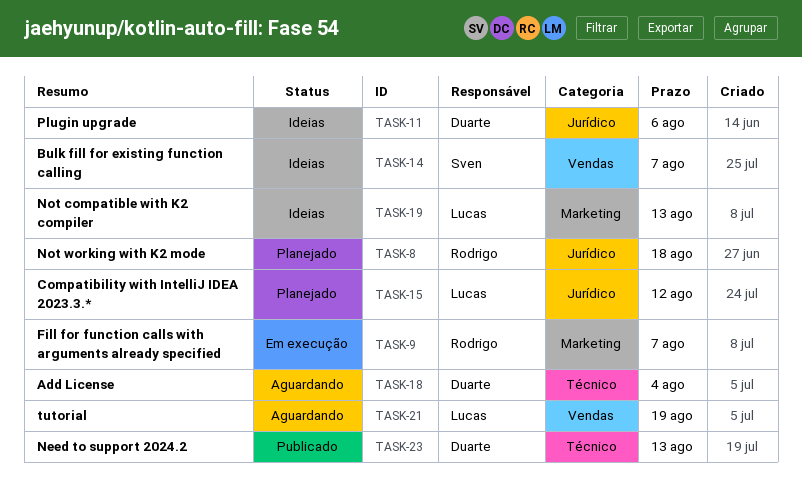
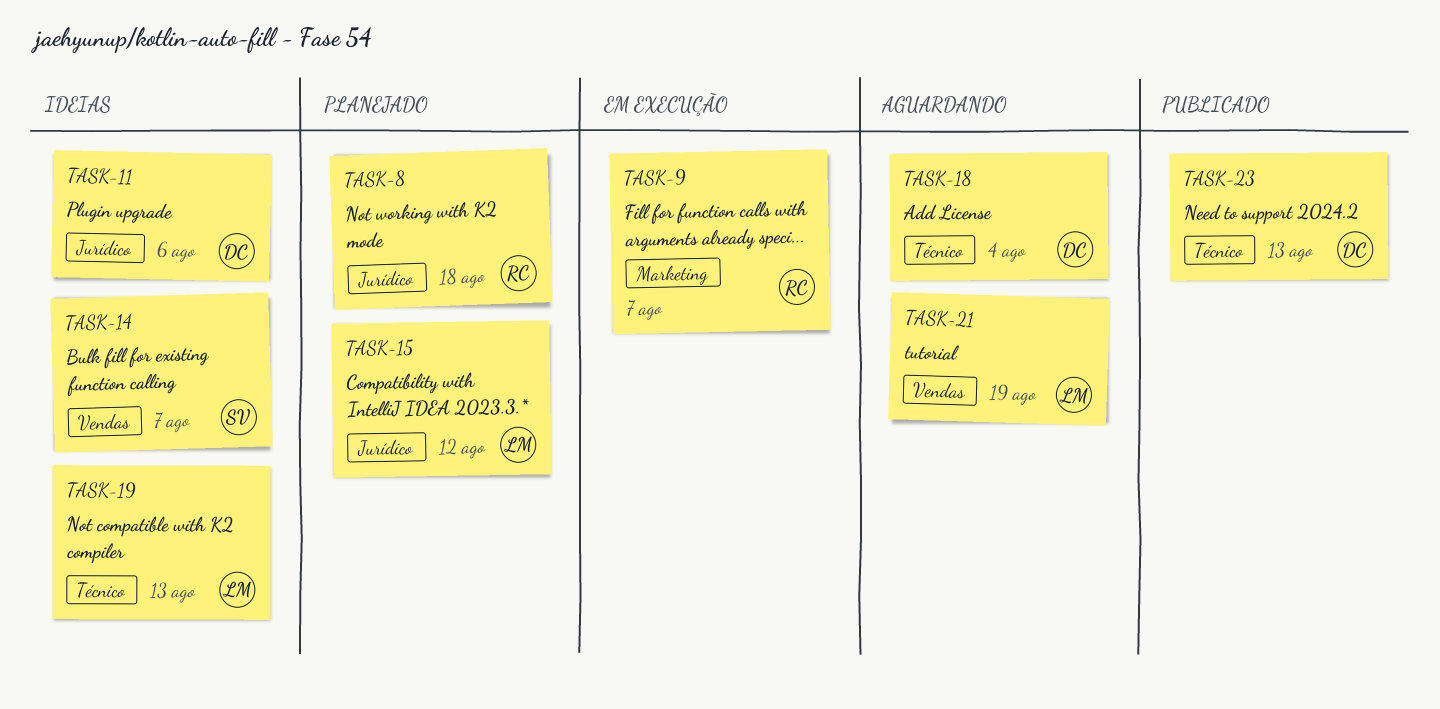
TASK-19, label: Marketing -> Técnico

